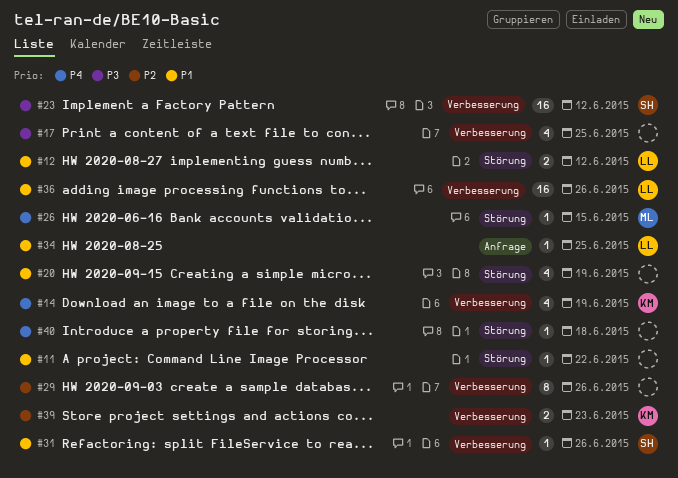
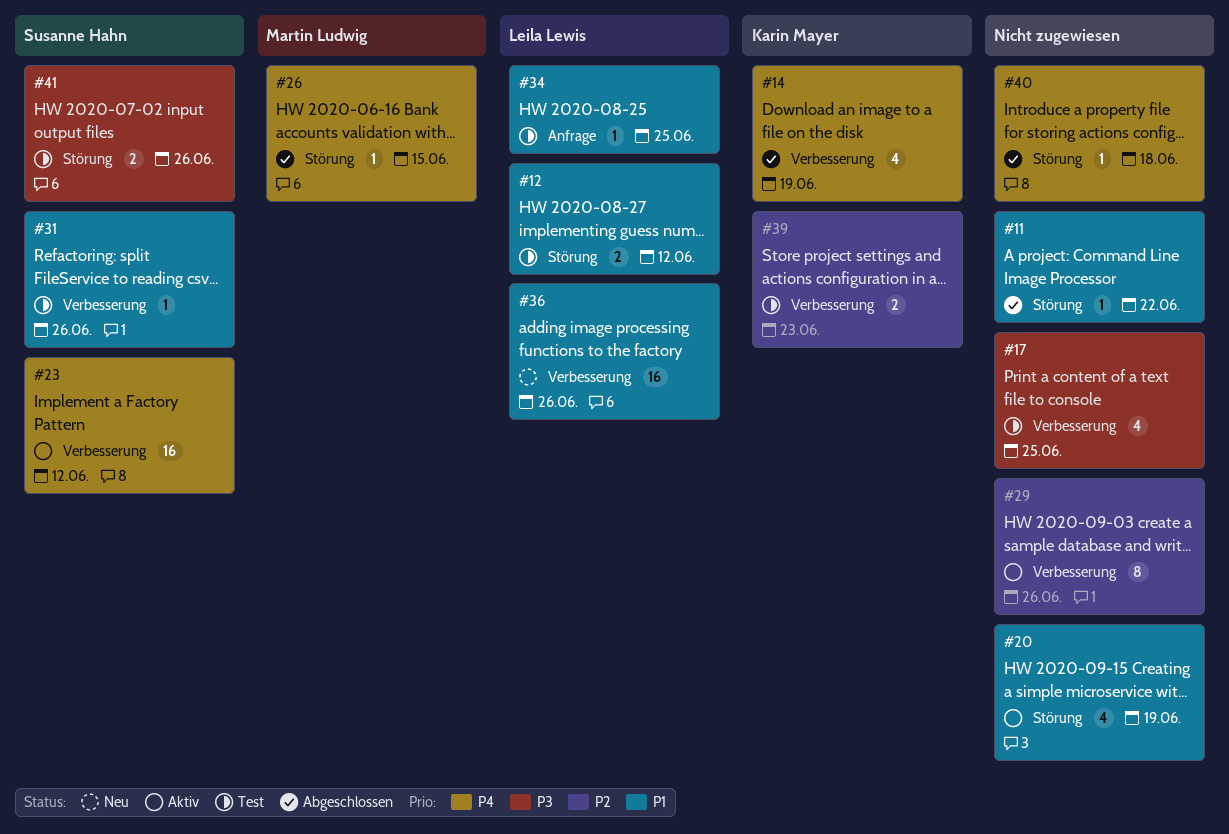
#23, priority: P3 -> P4
#41: none -> present

